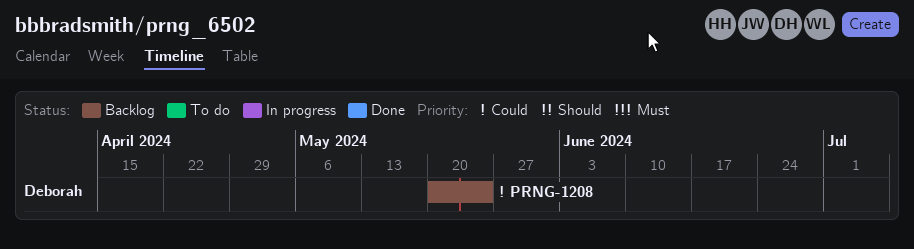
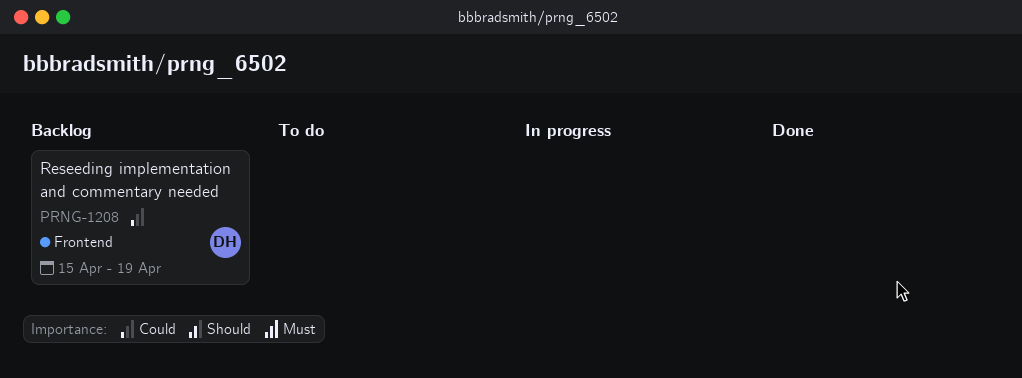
PRNG-1208, start: May 20 -> Apr 15
PRNG-1208, due: May 24 -> Apr 19

